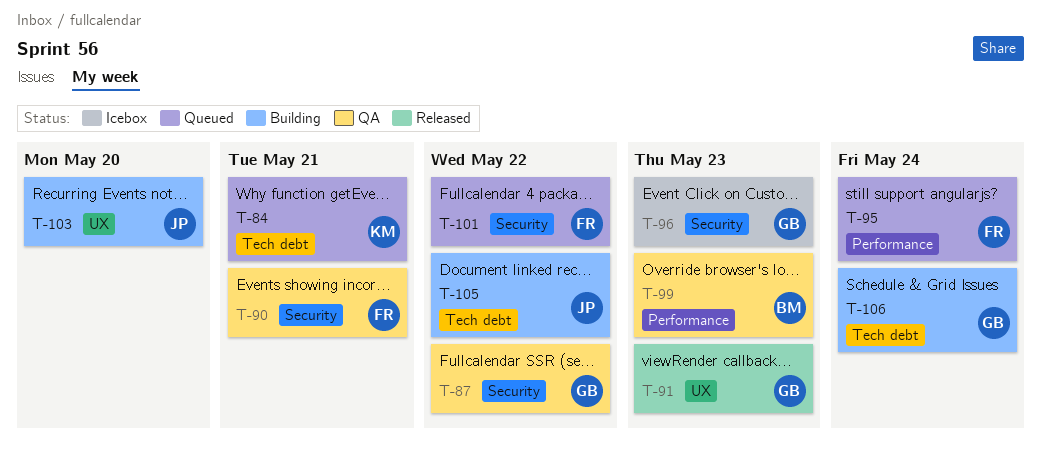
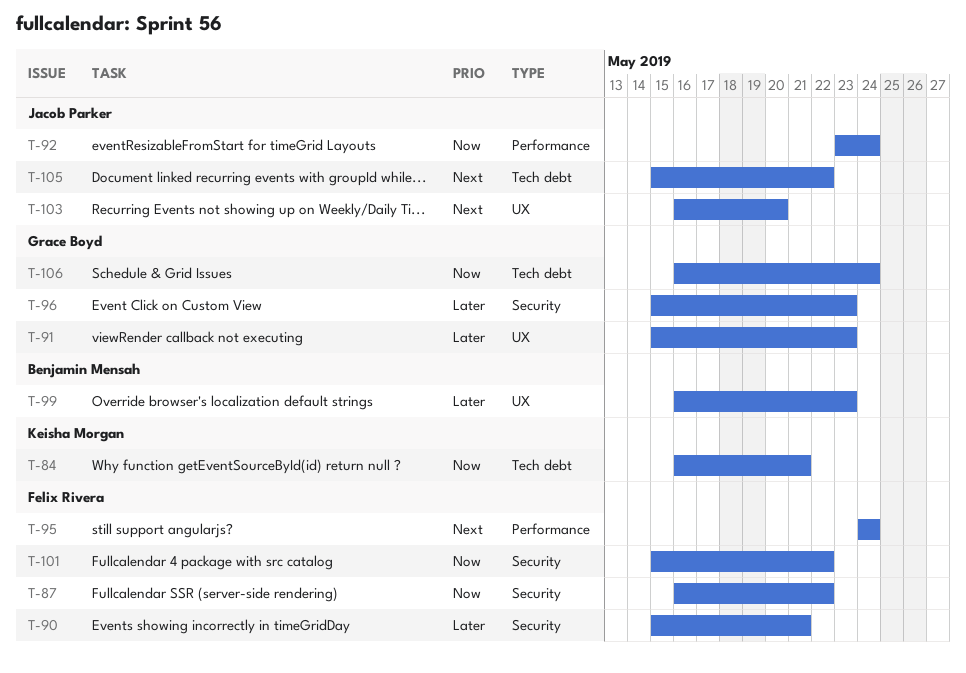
T-87, owner: Grace Boyd -> Felix Rivera
T-92: none -> present
T-99, label: Performance -> UX

